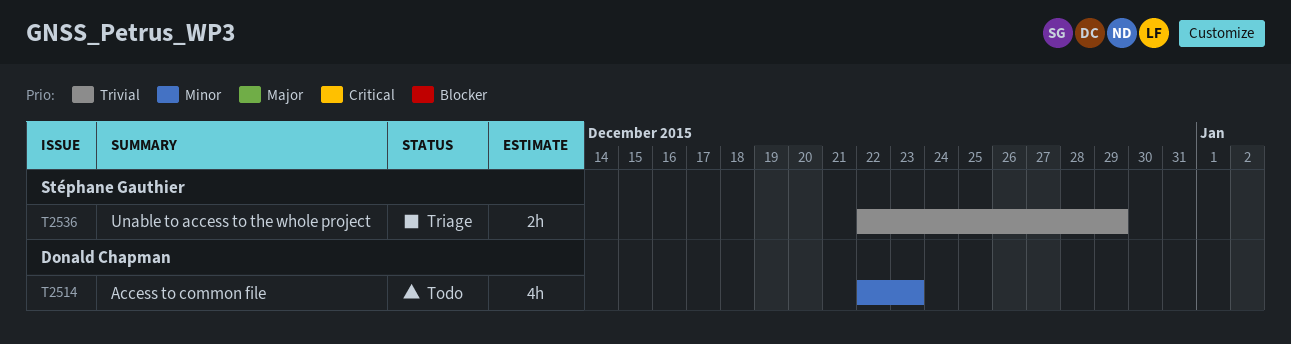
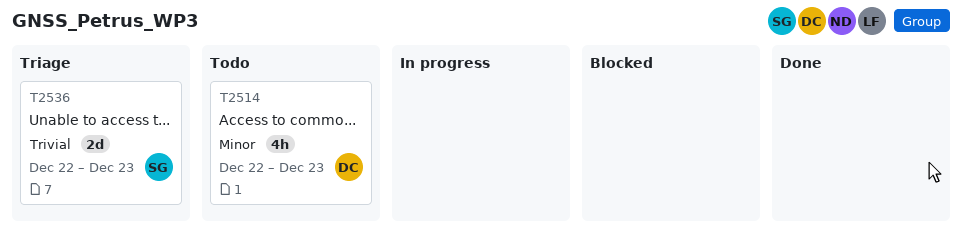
T2536, estimate: 2h -> 2d
T2536, due: Dec 29 -> Dec 23

